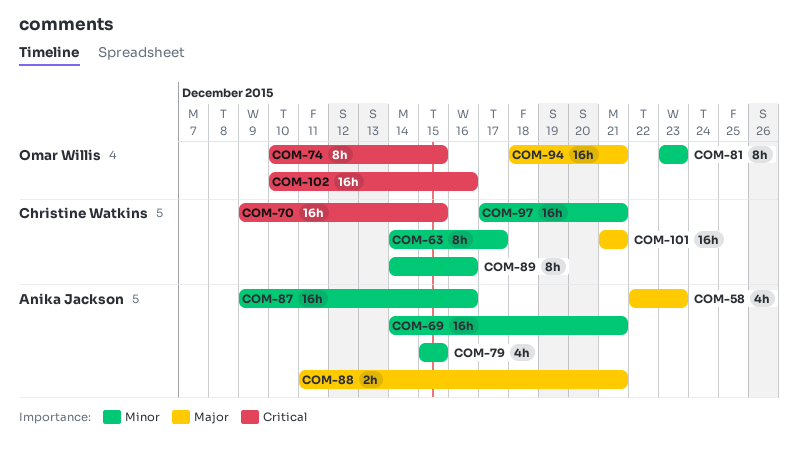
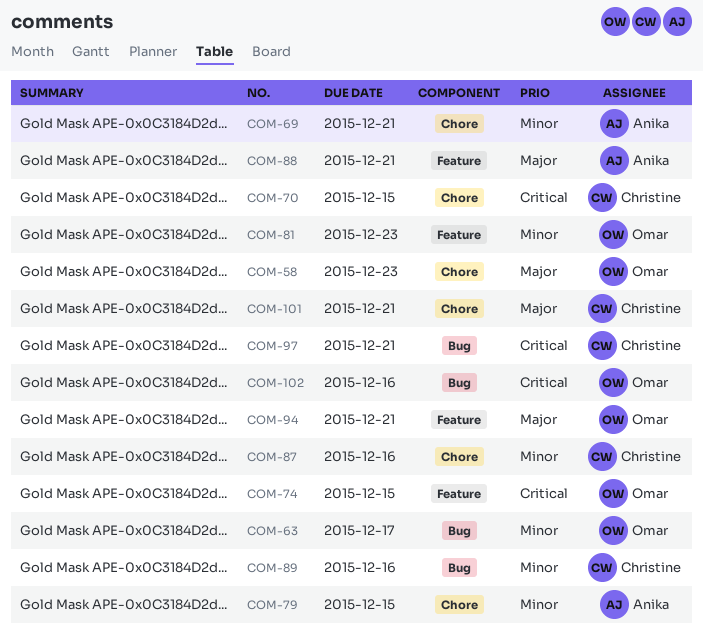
COM-58, owner: Anika Jackson -> Omar Willis
COM-63, owner: Christine Watkins -> Omar Willis
COM-87, owner: Anika Jackson -> Christine Watkins
COM-97, priority: Minor -> Critical

